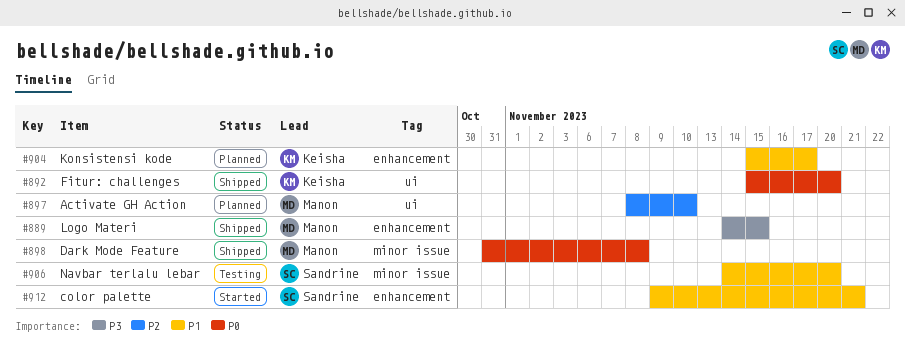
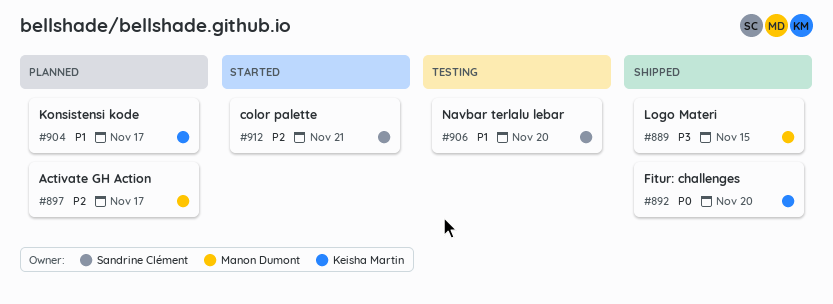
#897, due: Nov 10 -> Nov 17
#898: present -> none
#912, priority: P1 -> P2

